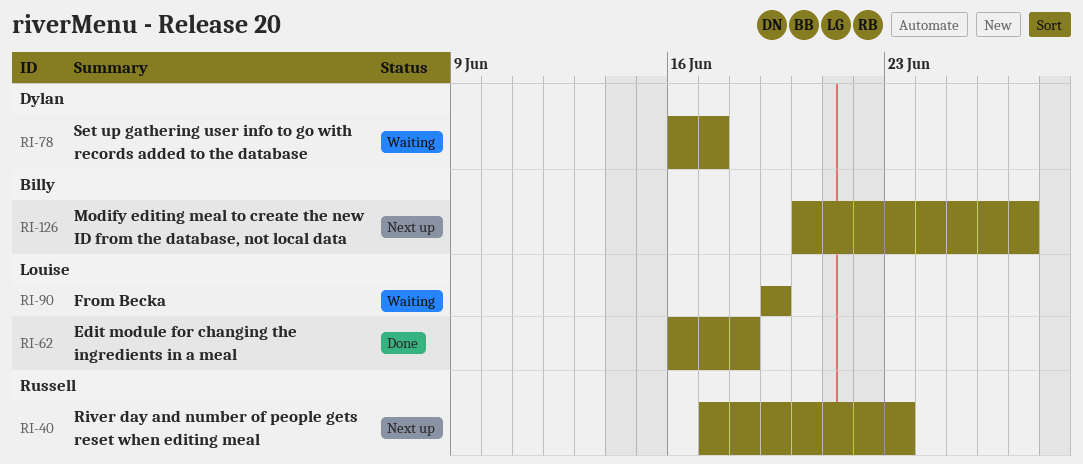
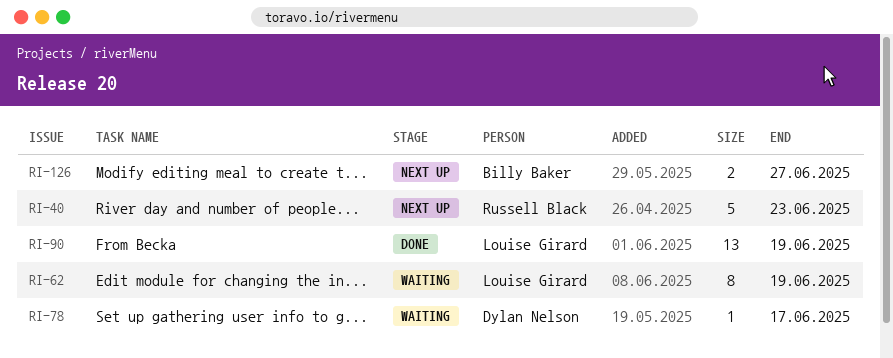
RI-62, status: Done -> Waiting
RI-62, due: Jun 18 -> Jun 19
RI-90, status: Waiting -> Done

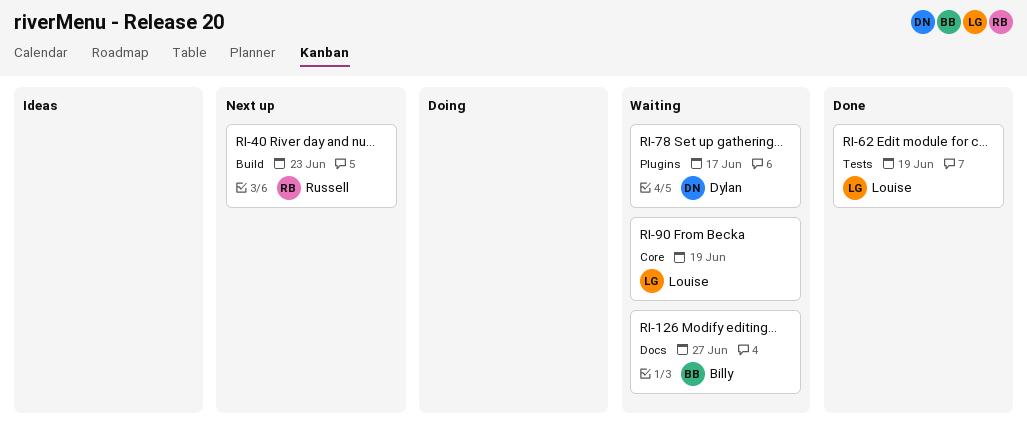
RI-62, status: Waiting -> Done
RI-90, status: Done -> Waiting
RI-126, status: Next up -> Waiting

